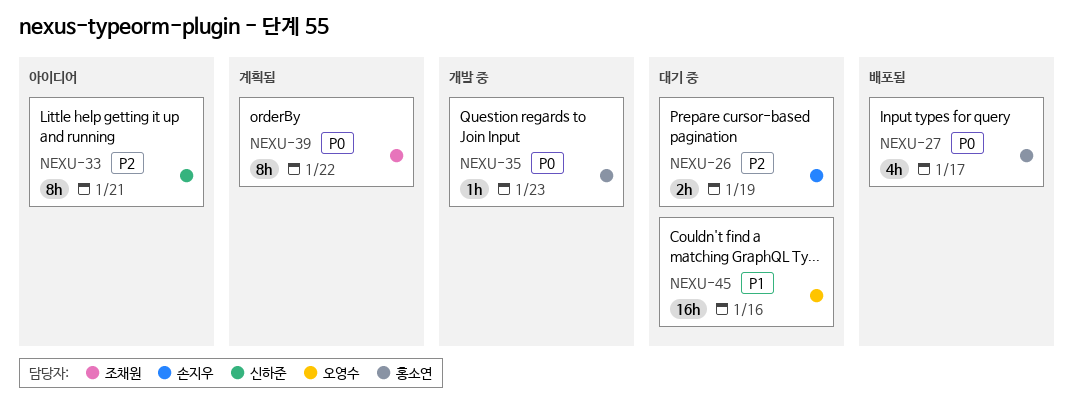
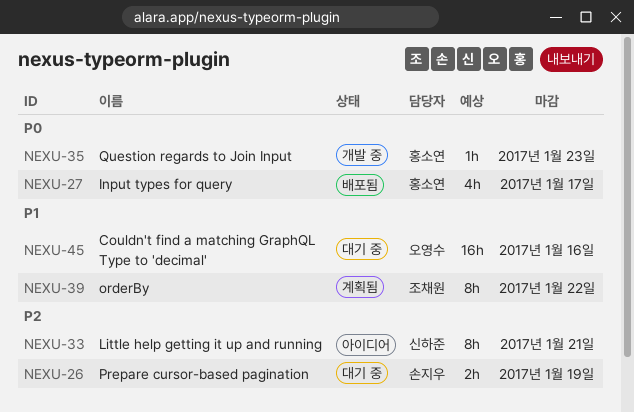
NEXU-39, priority: P0 -> P1

